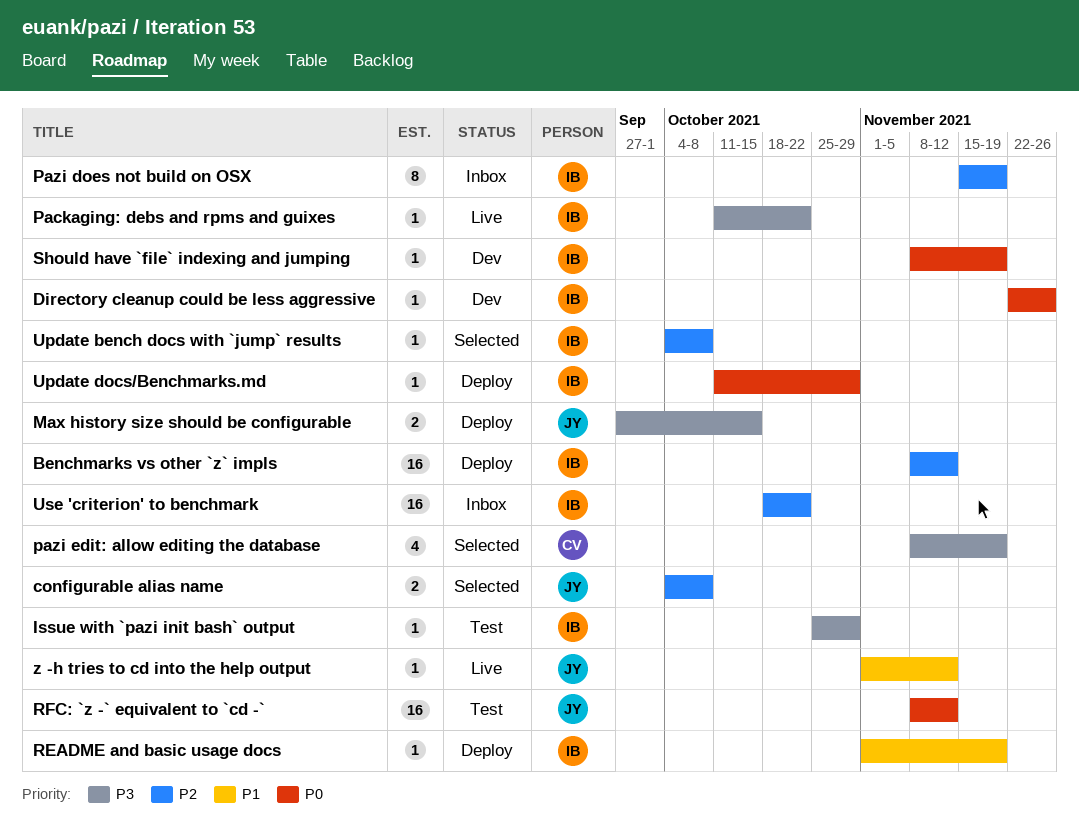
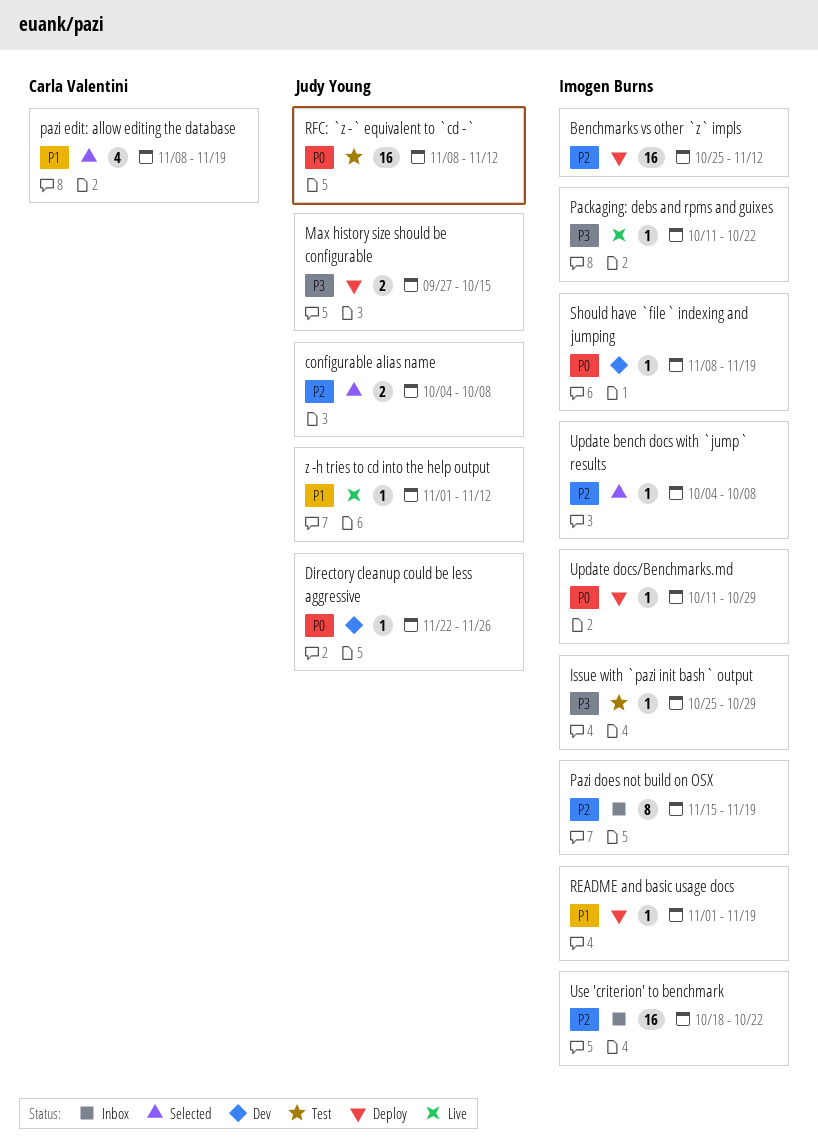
Benchmarks vs other `z` impls, start: Nov 8 -> Oct 25
Directory cleanup could be less aggressive, owner: Imogen Burns -> Judy Young
pazi edit: allow editing the database, priority: P3 -> P1

